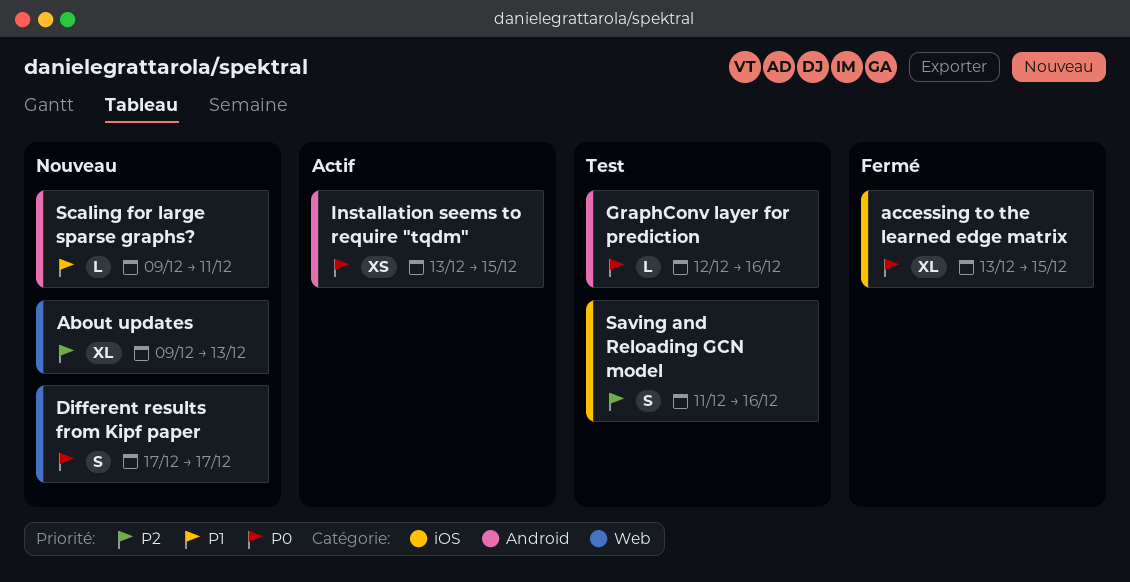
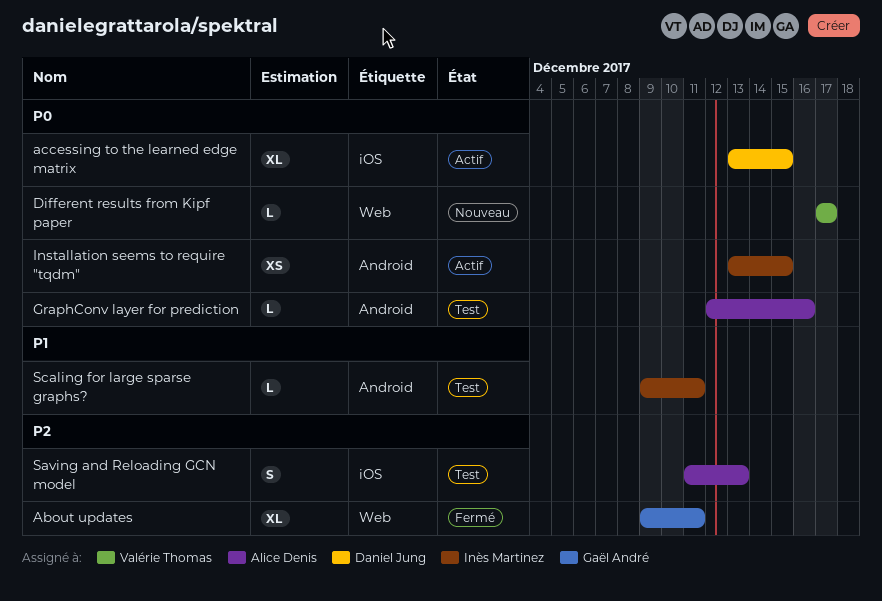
About updates, status: Nouveau -> Fermé
About updates, due: Dec 13 -> Dec 11
accessing to the learned edge matrix, status: Fermé -> Actif
Different results from Kipf paper, estimate: S -> L
Saving and Reloading GCN model, due: Dec 16 -> Dec 13
Scaling for large sparse graphs?, status: Nouveau -> Test

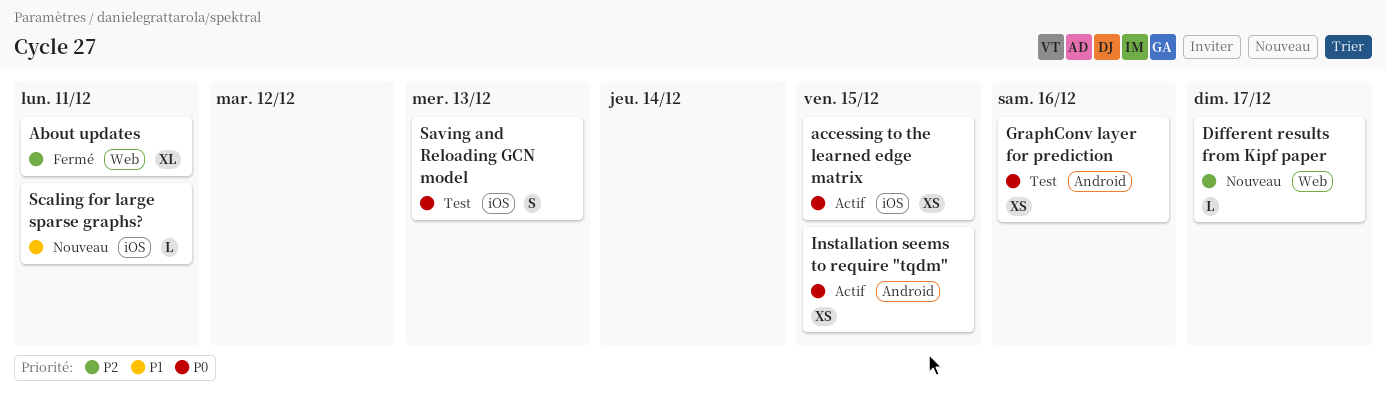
accessing to the learned edge matrix, estimate: XL -> XS
Different results from Kipf paper, priority: P0 -> P2
GraphConv layer for prediction, estimate: L -> XS
Saving and Reloading GCN model, priority: P2 -> P0
Scaling for large sparse graphs?, status: Test -> Nouveau
Scaling for large sparse graphs?, label: Android -> iOS

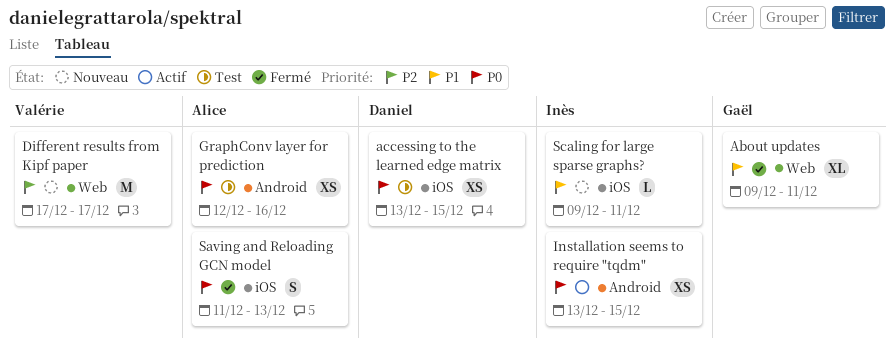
About updates, priority: P2 -> P1
accessing to the learned edge matrix, status: Actif -> Test
Different results from Kipf paper, estimate: L -> M
Saving and Reloading GCN model, status: Test -> Fermé

